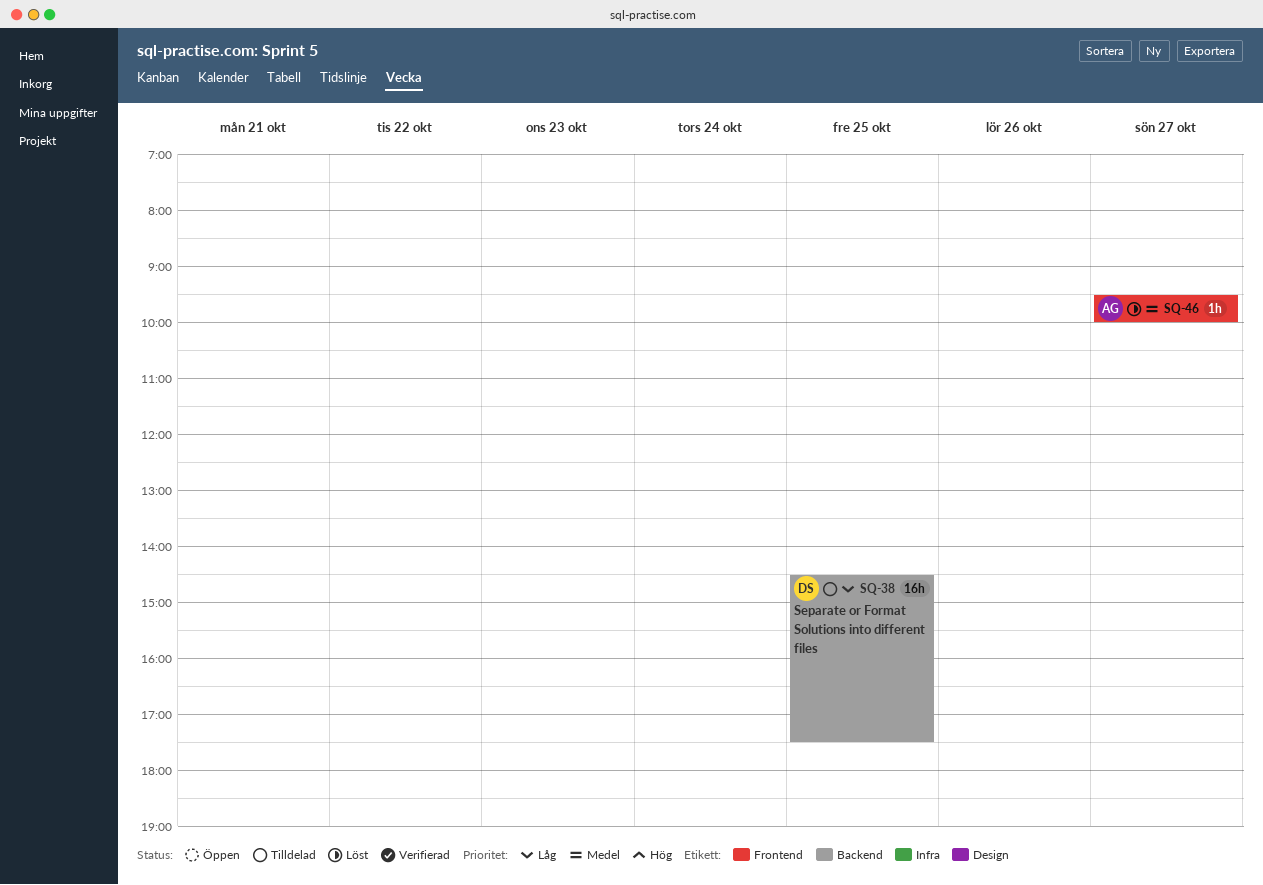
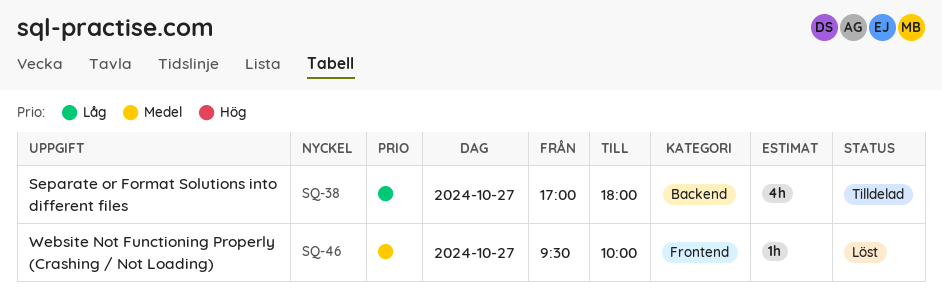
SQ-38, estimate: 16h -> 4h
SQ-38, day: Oct 25 -> Oct 27
SQ-38, begins: 14:30 -> 17:00
SQ-38, ends: 17:30 -> 18:00

